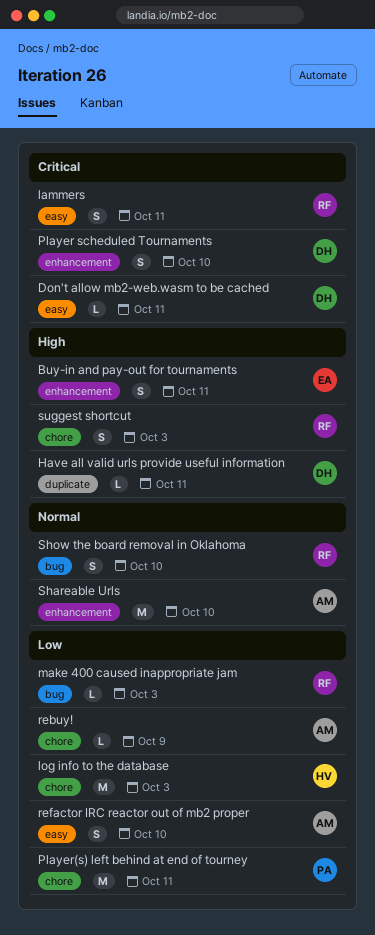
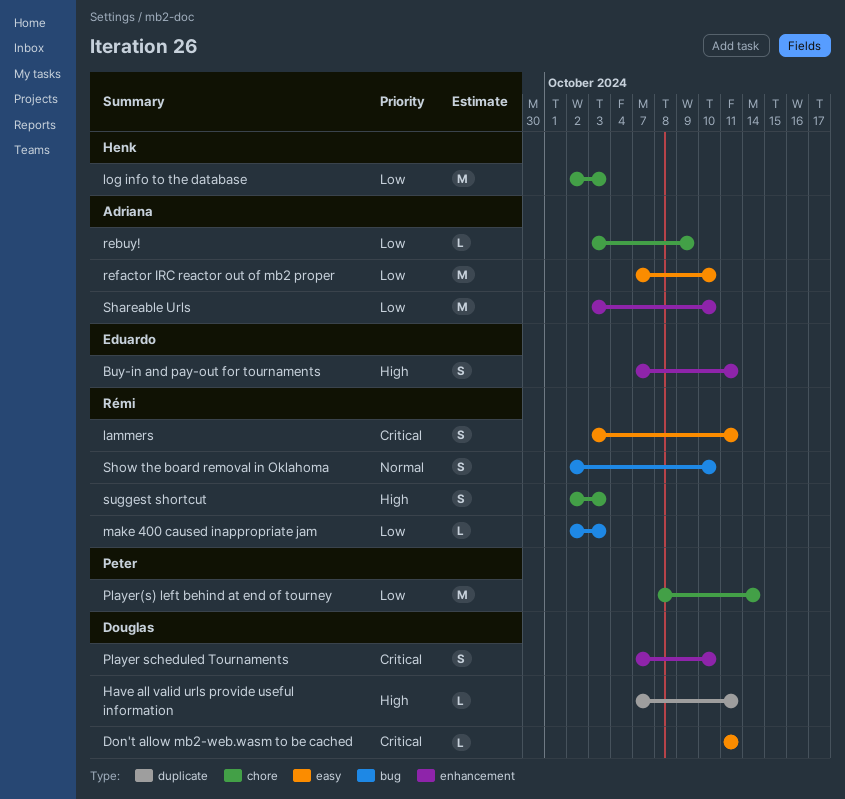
Player(s) left behind at end of tourney, due: Oct 11 -> Oct 14
refactor IRC reactor out of mb2 proper, estimate: S -> M
Shareable Urls, priority: Normal -> Low

